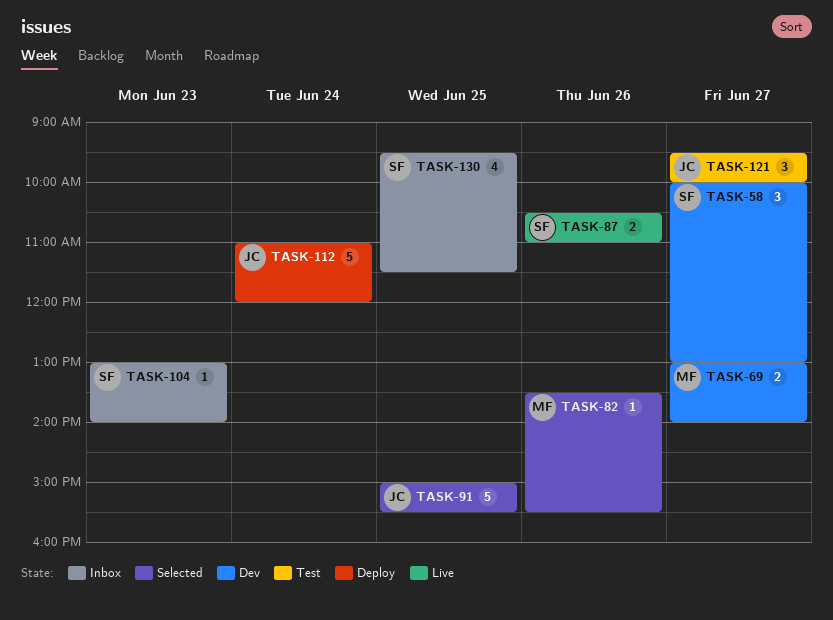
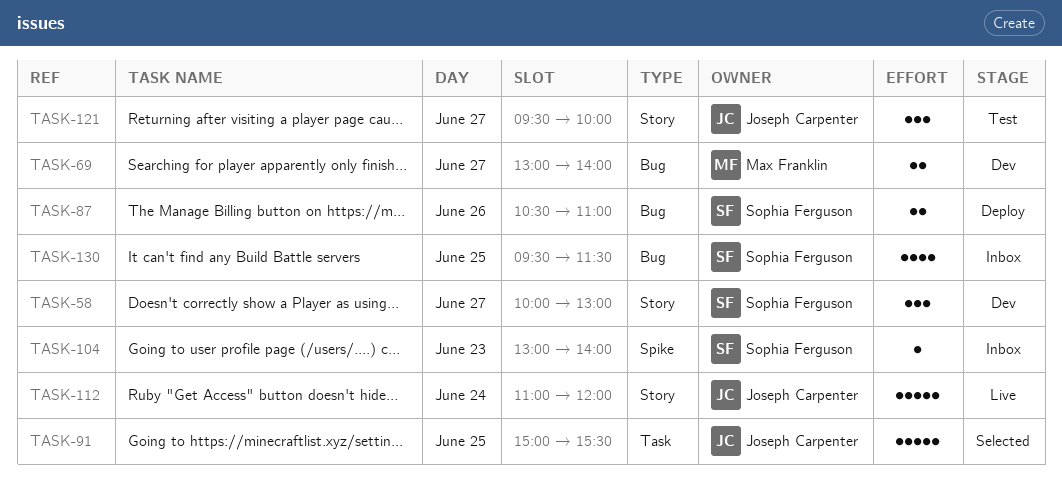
TASK-82: present -> none
TASK-87, status: Live -> Deploy
TASK-112, status: Deploy -> Live

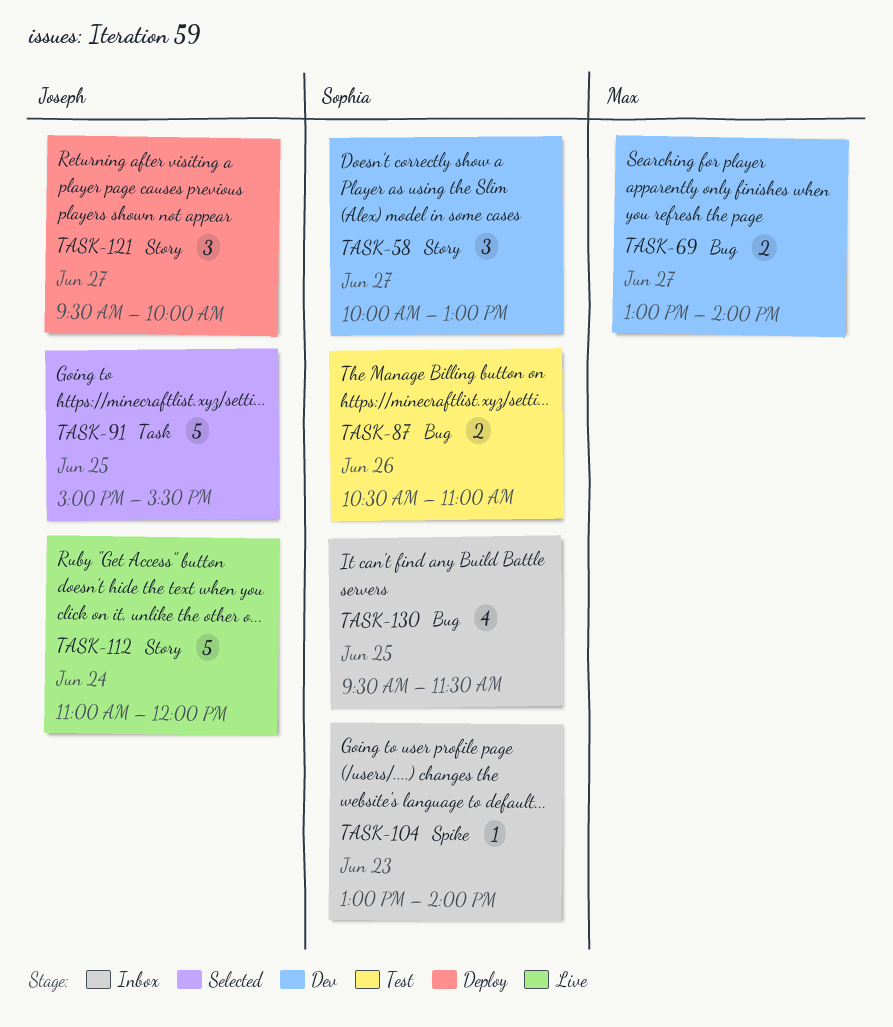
TASK-87, status: Deploy -> Test
TASK-121, status: Test -> Deploy

